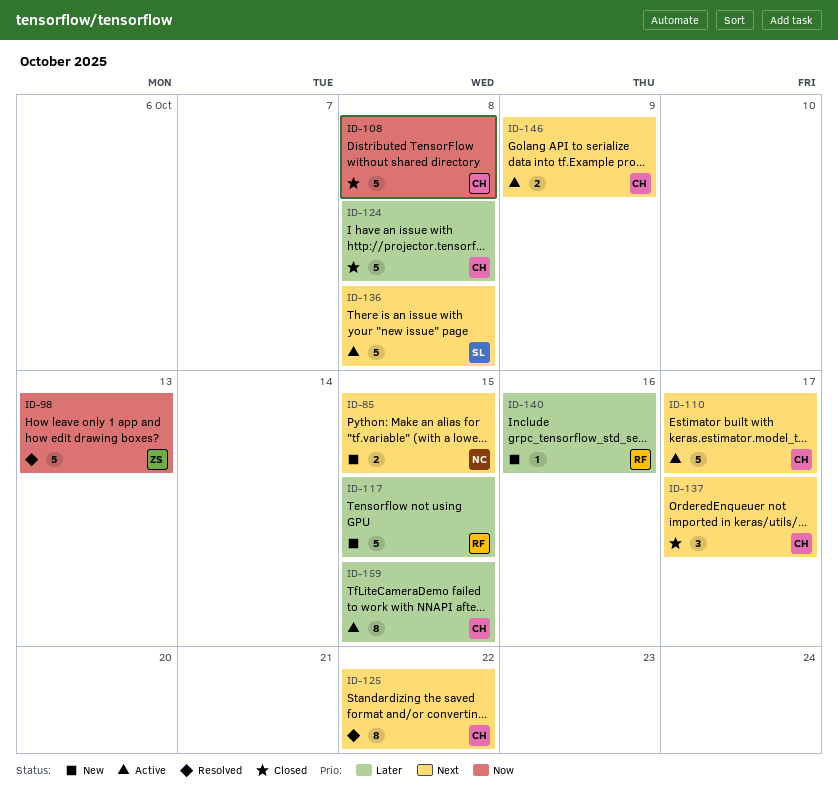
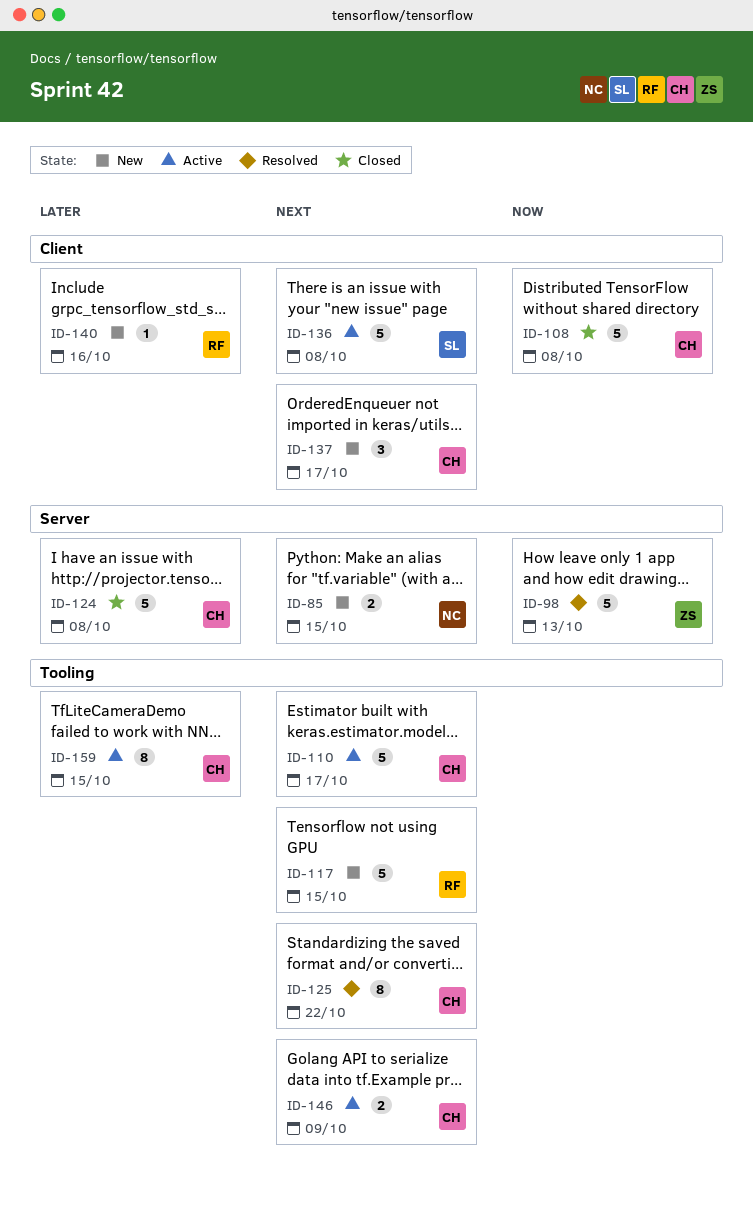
ID-117, priority: Later -> Next
ID-137, status: Closed -> New

